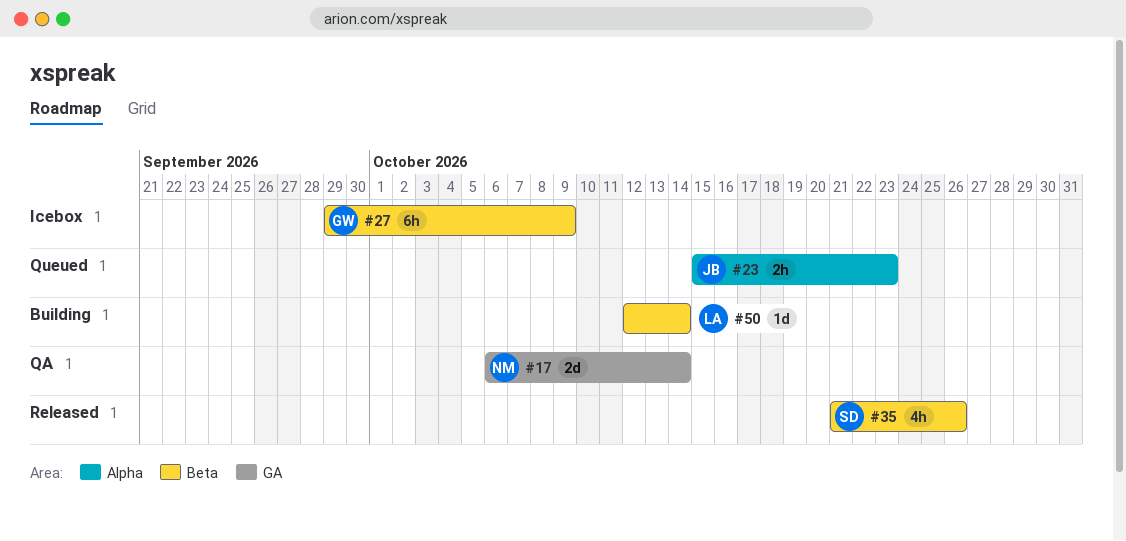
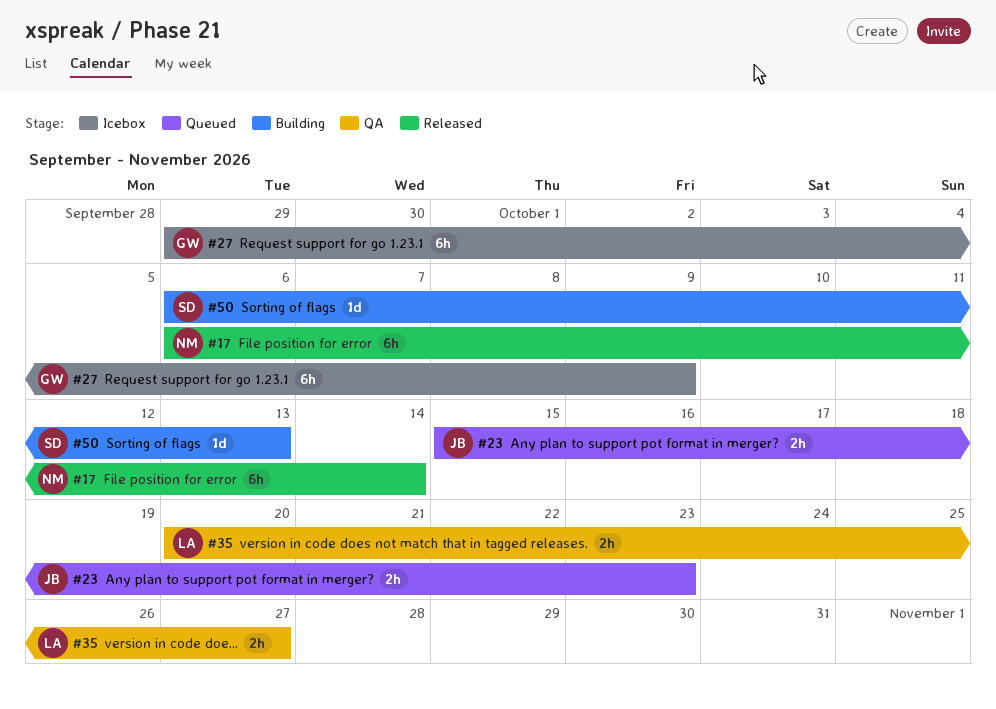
#17, status: QA -> Released
#17, estimate: 2d -> 6h
#35, status: Released -> QA
#35, owner: SD -> LA
#35, estimate: 4h -> 2h
#35, start: Oct 21 -> Oct 20
#35, due: Oct 26 -> Oct 27
#50, owner: LA -> SD
#50, start: Oct 12 -> Oct 6
#50, due: Oct 14 -> Oct 13

